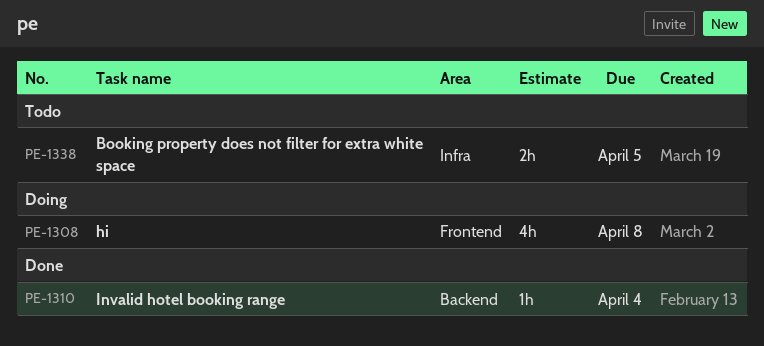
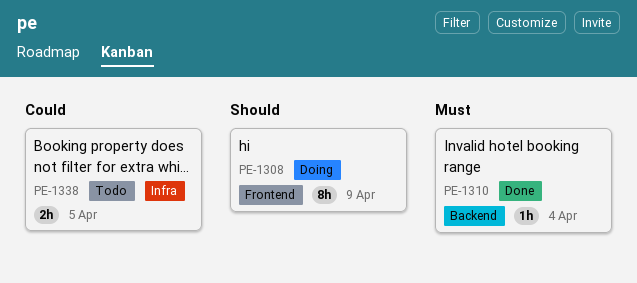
PE-1308, estimate: 4h -> 8h
PE-1308, due: Apr 8 -> Apr 9

